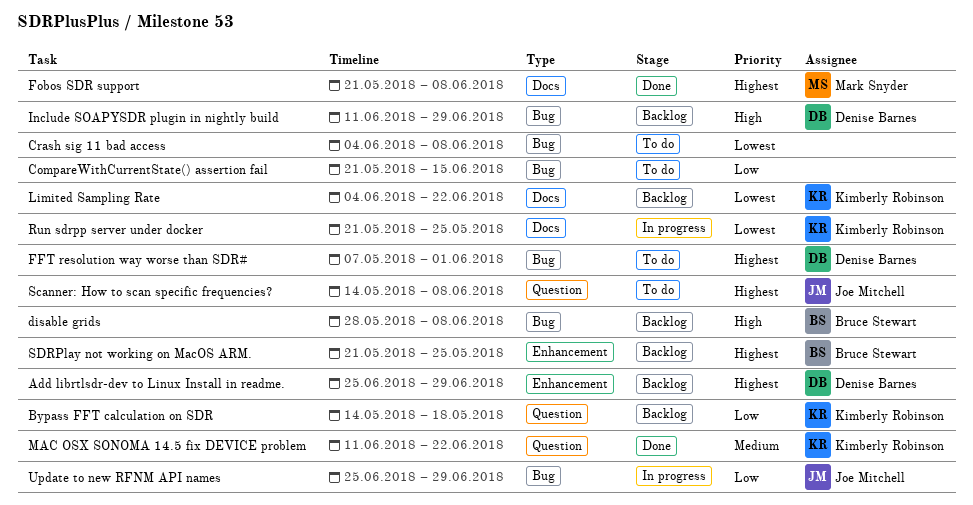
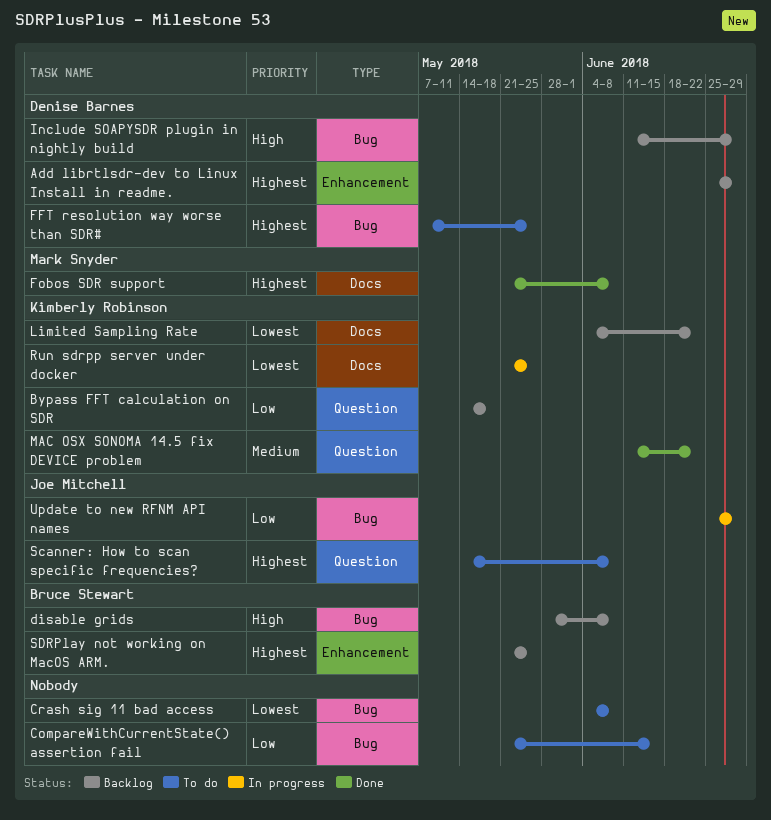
FFT resolution way worse than SDR#, due: Jun 1 -> May 25

